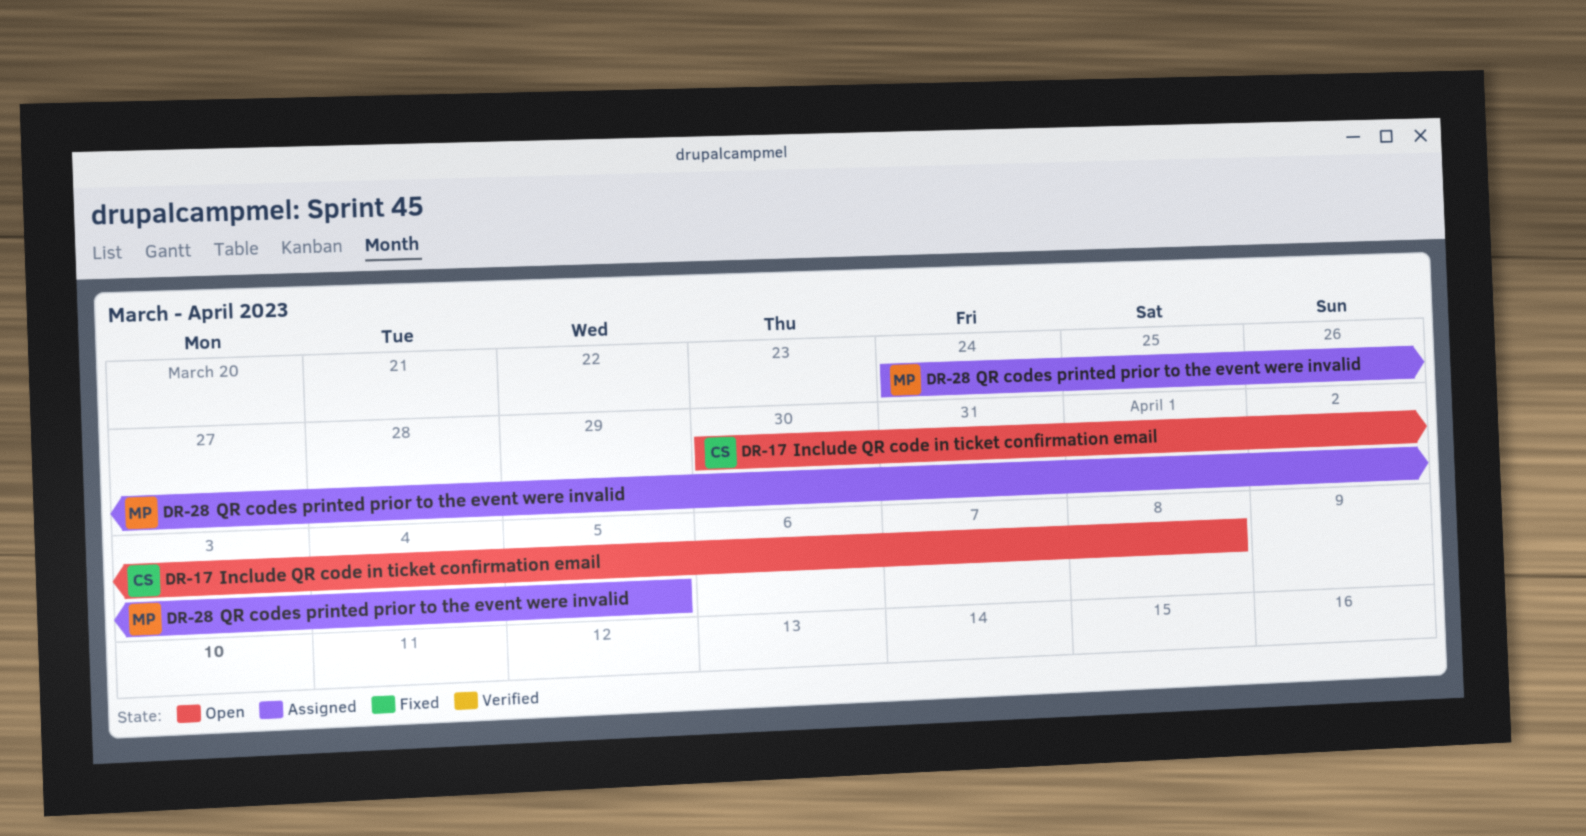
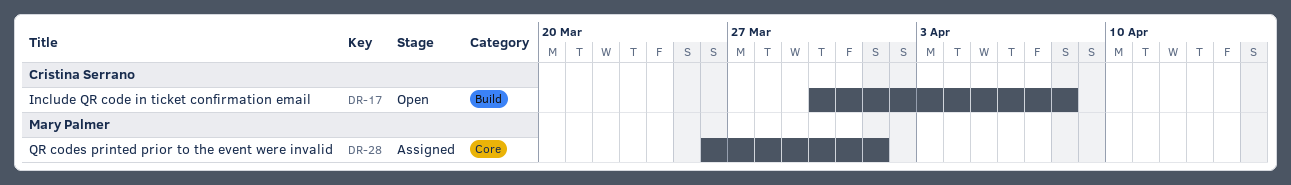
DR-28, start: Mar 24 -> Mar 26
DR-28, due: Apr 5 -> Apr 1

